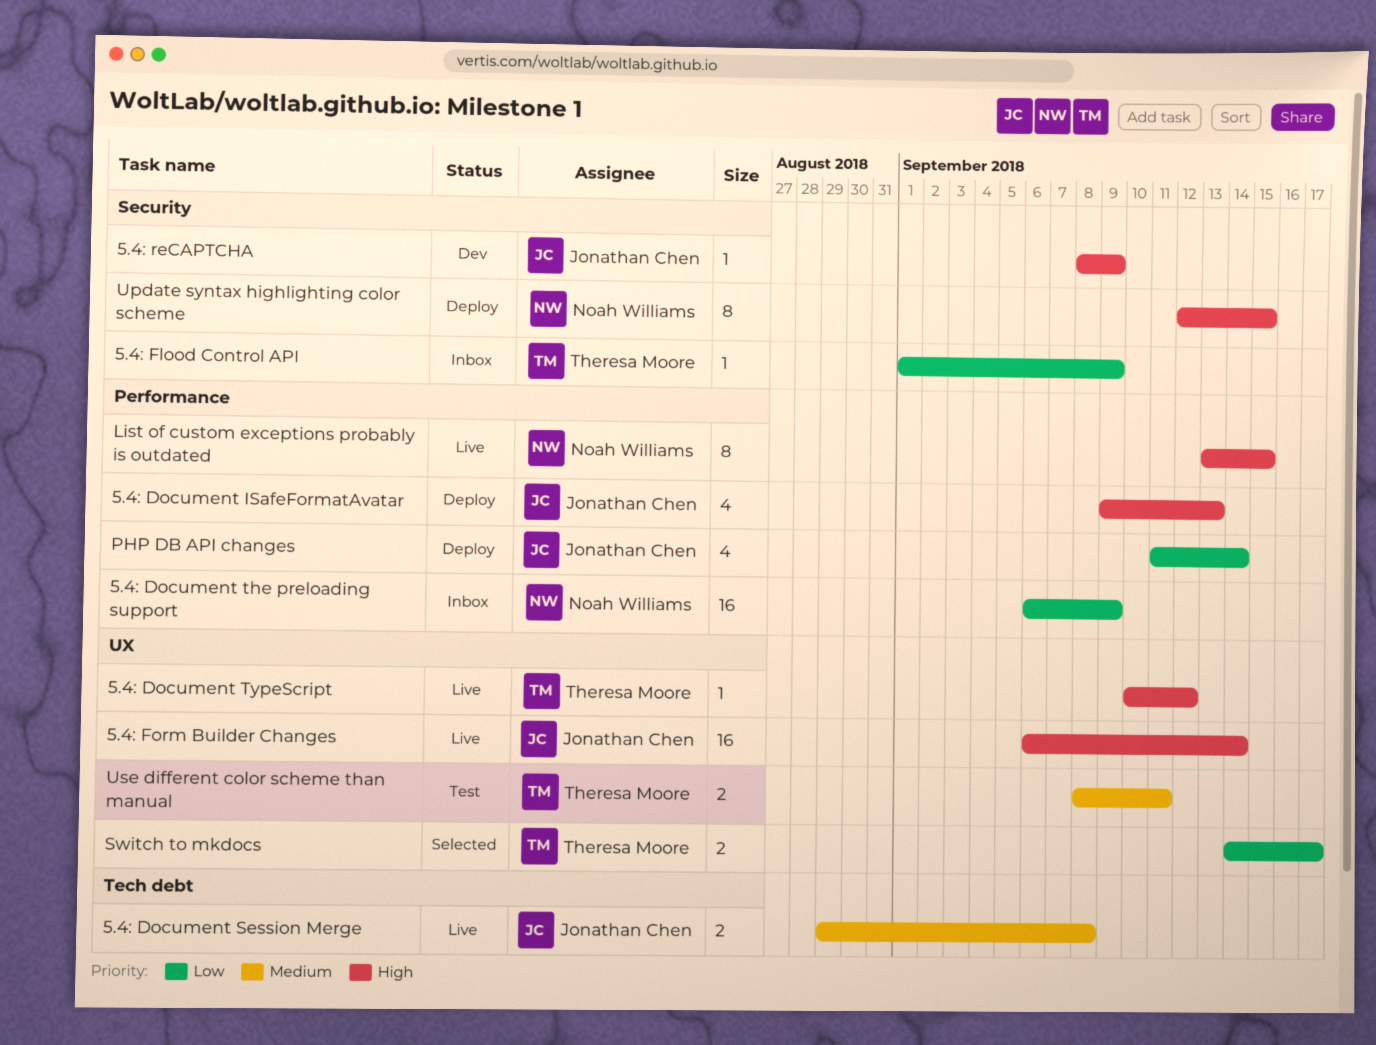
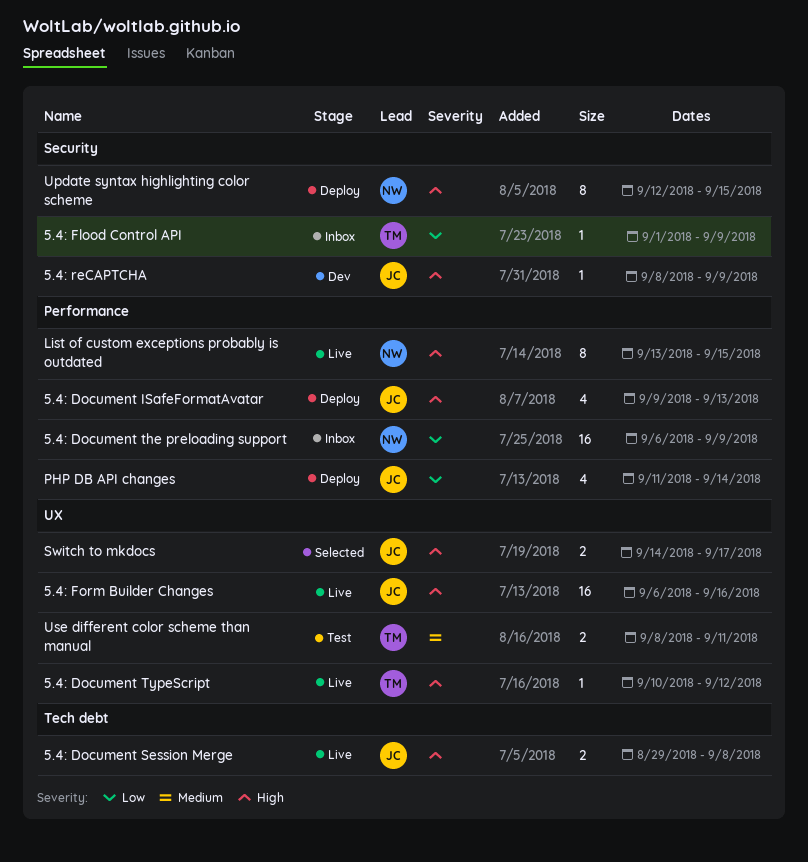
5.4: Document Session Merge, priority: Medium -> High
5.4: Form Builder Changes, due: Sep 14 -> Sep 16
Switch to mkdocs, owner: Theresa Moore -> Jonathan Chen
Switch to mkdocs, priority: Low -> High

